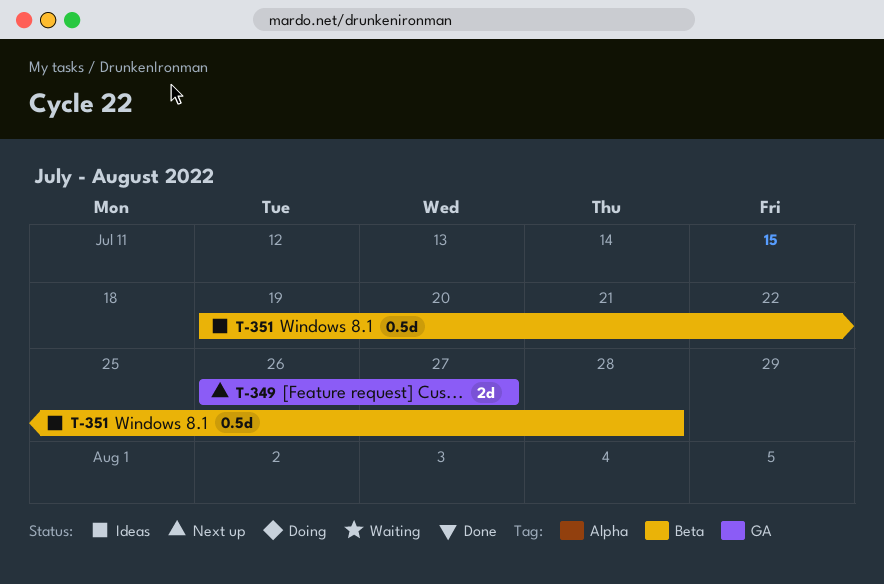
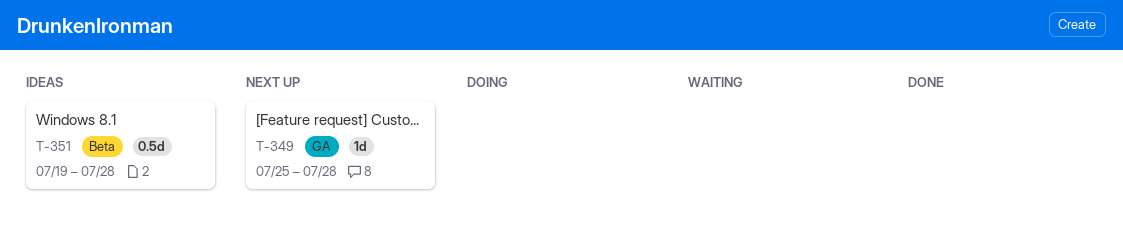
T-349, estimate: 2d -> 1d
T-349, start: Jul 26 -> Jul 25
T-349, due: Jul 27 -> Jul 28

